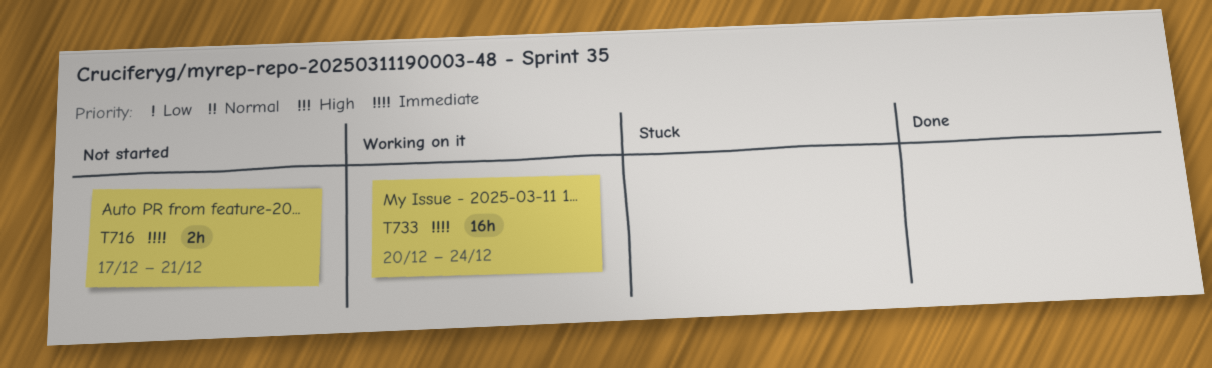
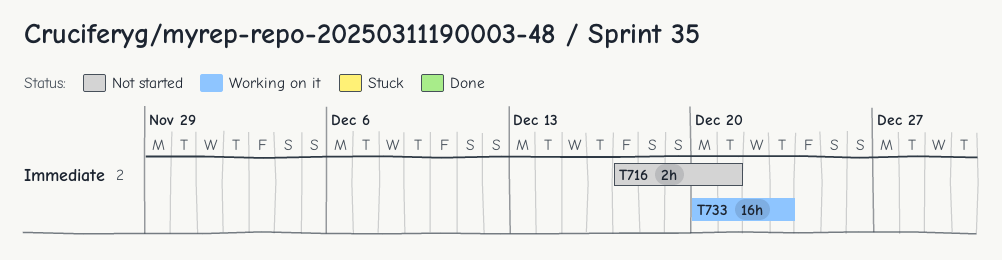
T733, due: Dec 24 -> Dec 23

